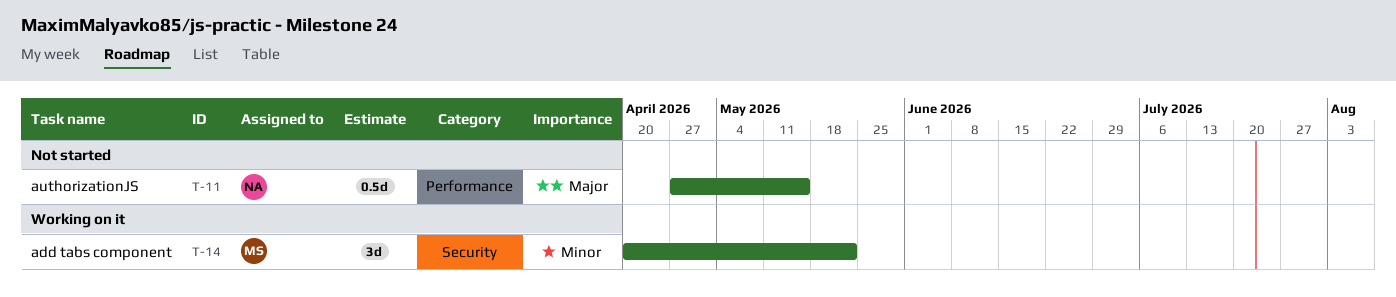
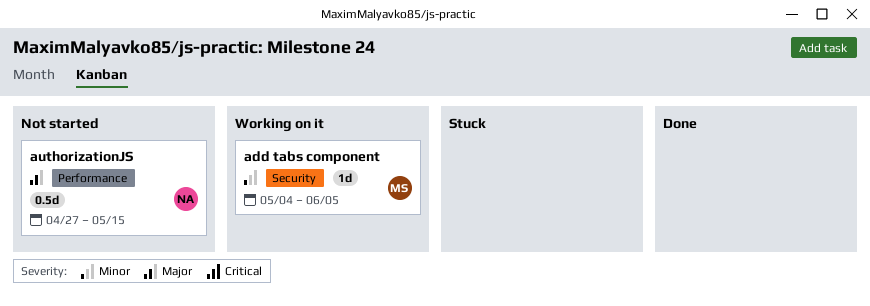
add tabs component, estimate: 3d -> 1d
add tabs component, start: Apr 20 -> May 4
add tabs component, due: May 22 -> Jun 5

